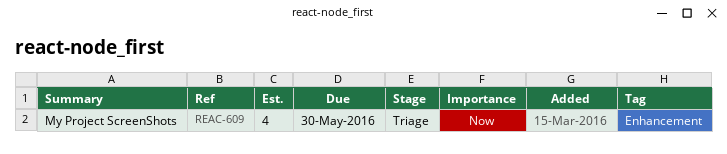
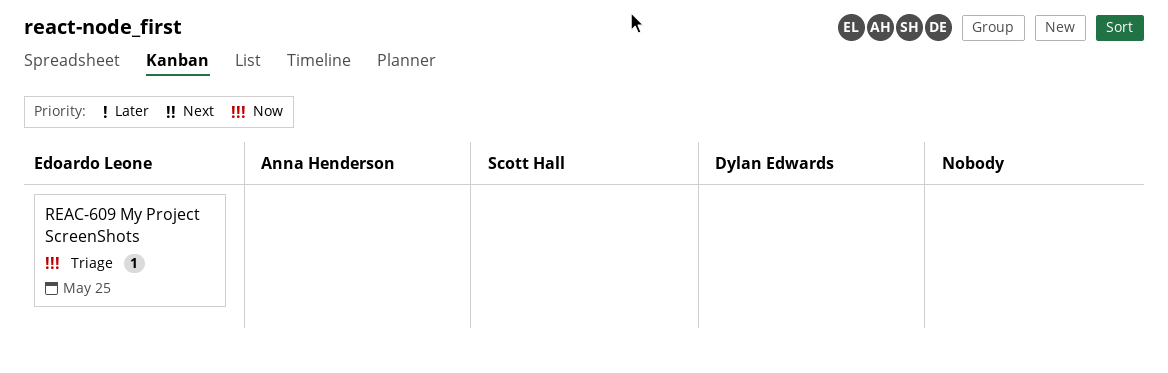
REAC-609, estimate: 4 -> 1
REAC-609, due: May 30 -> May 25

